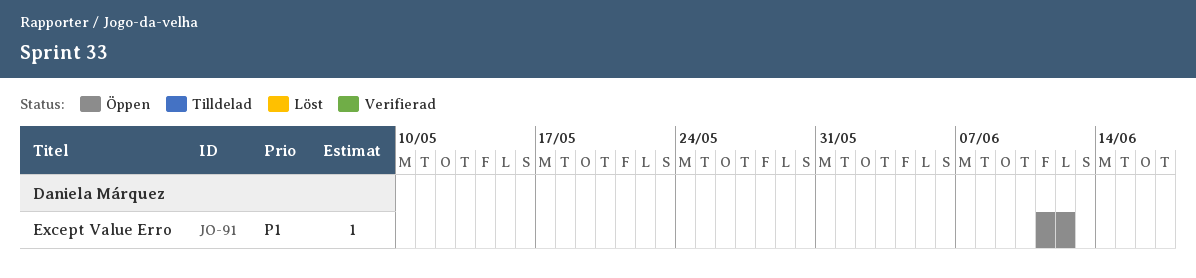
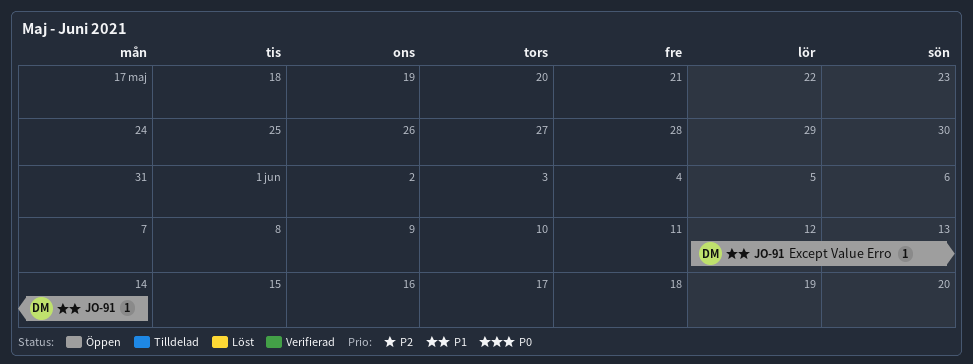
JO-91, start: Jun 11 -> Jun 12
JO-91, due: Jun 12 -> Jun 14

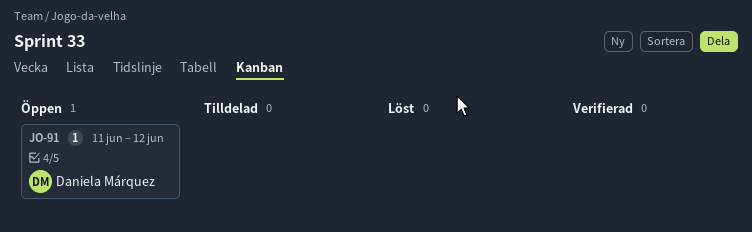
JO-91, start: Jun 12 -> Jun 11
JO-91, due: Jun 14 -> Jun 12

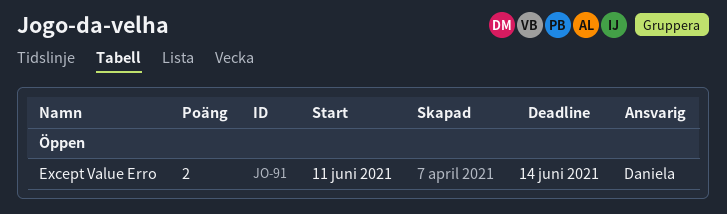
JO-91, estimate: 1 -> 2
JO-91, due: Jun 12 -> Jun 14

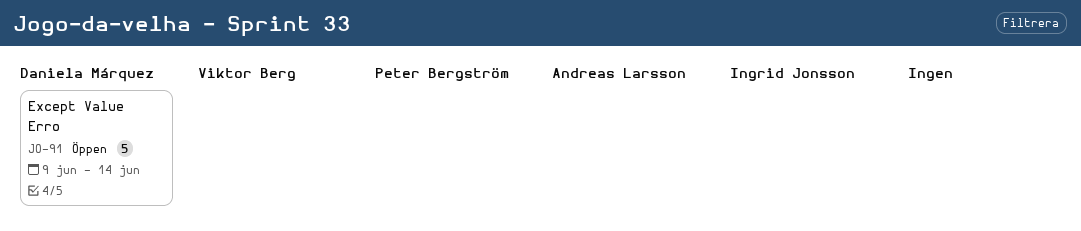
JO-91, estimate: 2 -> 5
JO-91, start: Jun 11 -> Jun 9

